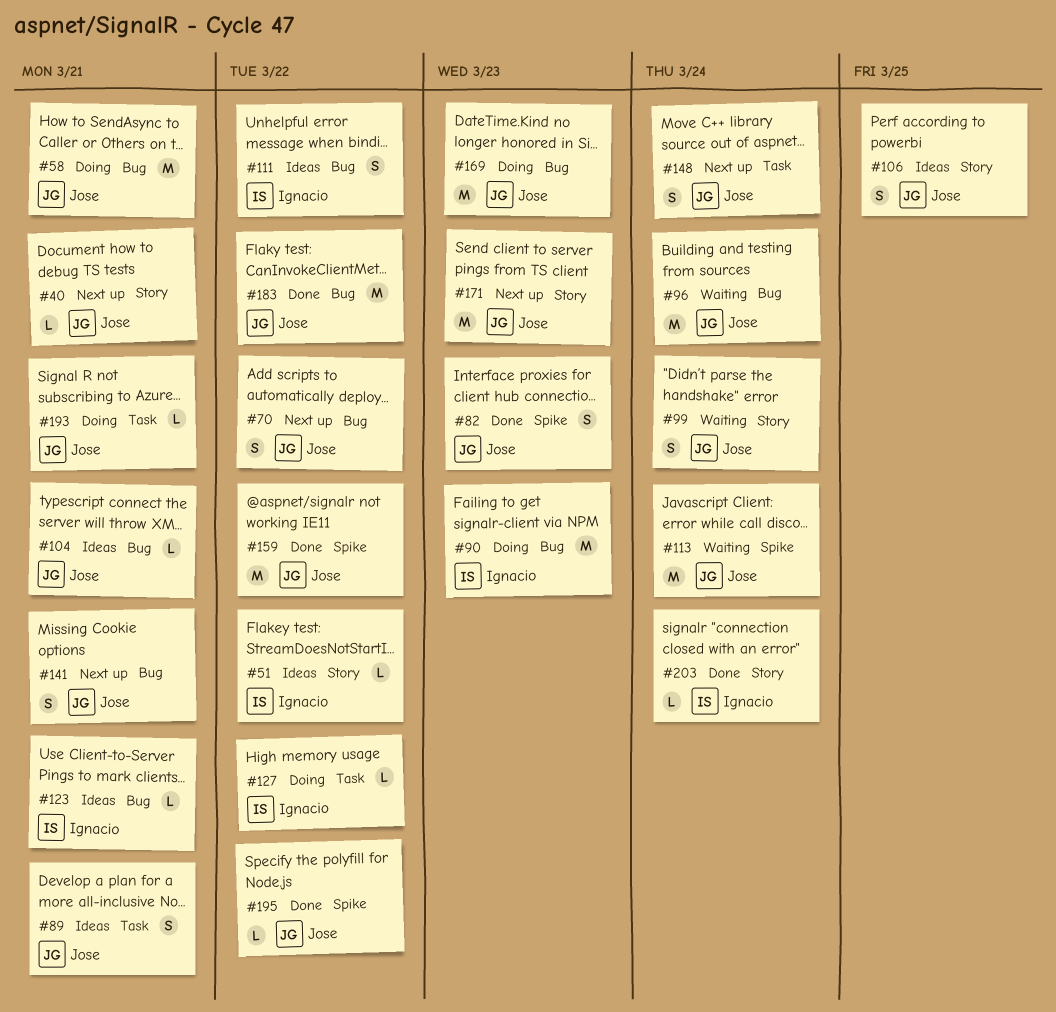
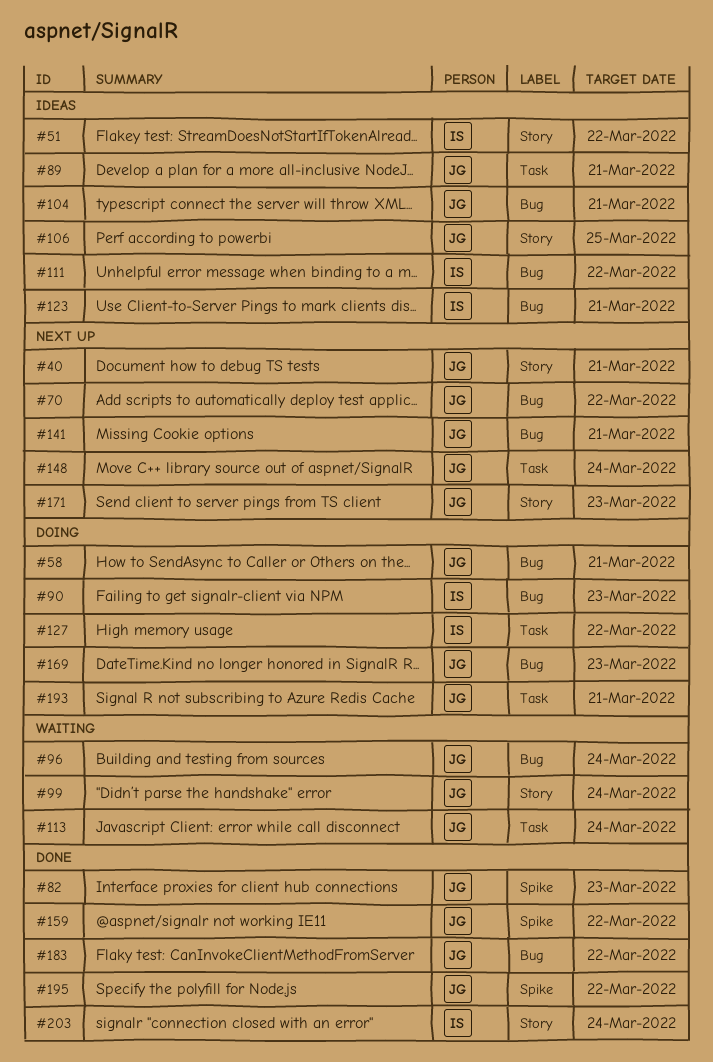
#113, label: Spike -> Task

